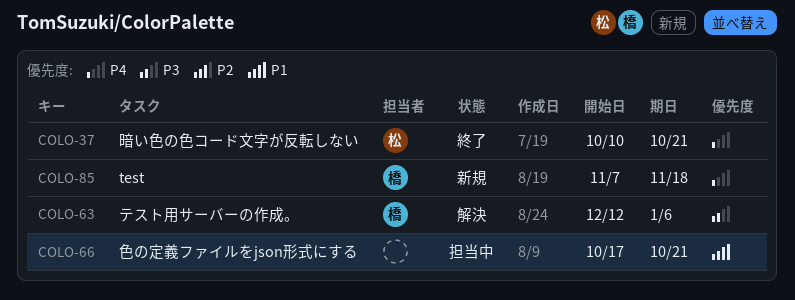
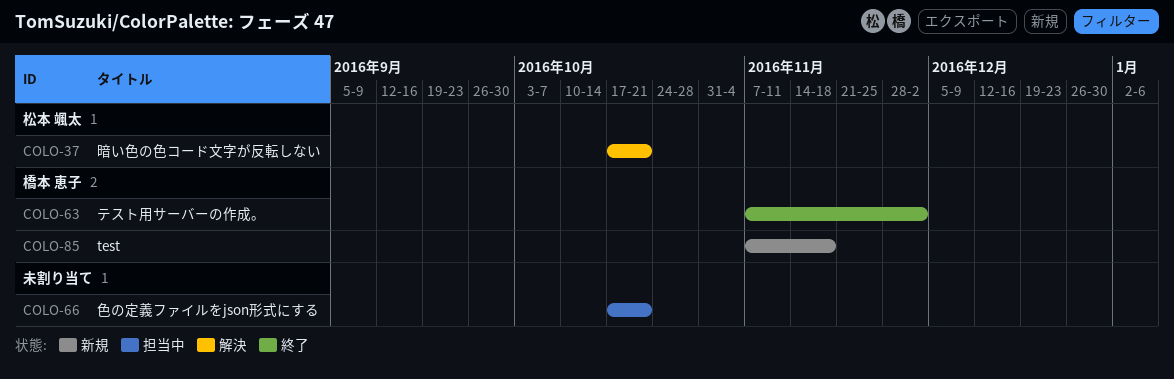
COLO-37, status: 終了 -> 解決
COLO-37, start: Oct 10 -> Oct 17
COLO-63, status: 解決 -> 終了
COLO-63, start: Dec 12 -> Nov 7
COLO-63, due: Jan 6 -> Dec 2

